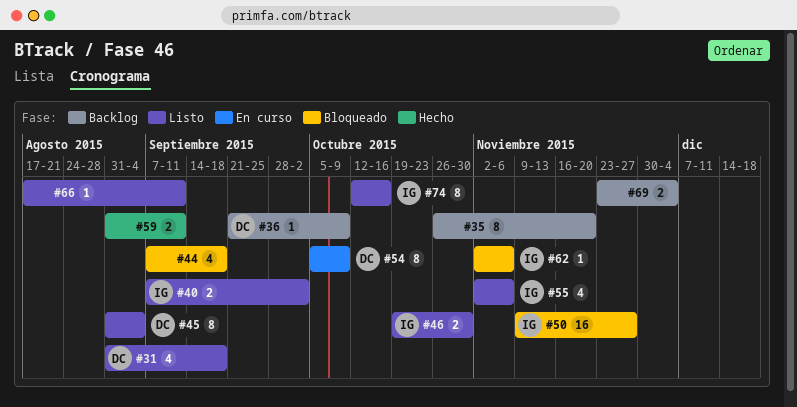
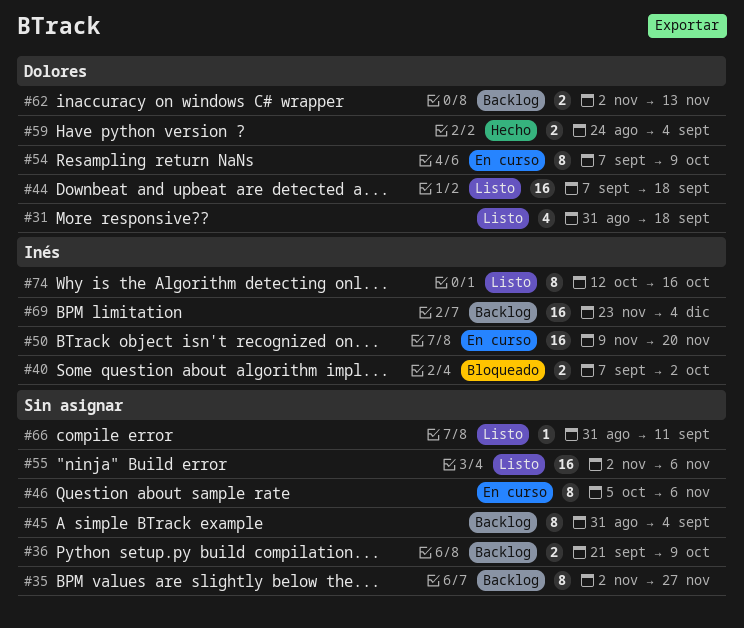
#35, start: Oct 26 -> Nov 2
#35, due: Nov 20 -> Nov 27
#36, owner: Dolores -> none
#36, estimate: 1 -> 2
#40, status: Listo -> Bloqueado
#44, status: Bloqueado -> Listo
#44, owner: none -> Dolores
#44, estimate: 4 -> 16
#45, status: Listo -> Backlog
#45, owner: Dolores -> none
#46, status: Listo -> En curso
#46, owner: Inés -> none
#46, estimate: 2 -> 8
#46, start: Oct 19 -> Oct 5
#46, due: Oct 30 -> Nov 6
#50, status: Bloqueado -> En curso
#50, due: Nov 27 -> Nov 20
#54, start: Oct 5 -> Sep 7
#55, owner: Inés -> none
#55, estimate: 4 -> 16
#59, owner: none -> Dolores
#59, start: Aug 31 -> Aug 24
#59, due: Sep 11 -> Sep 4
#62, status: Bloqueado -> Backlog
#62, owner: Inés -> Dolores
#62, estimate: 1 -> 2
#62, due: Nov 6 -> Nov 13
#66, start: Aug 17 -> Aug 31
#69, owner: none -> Inés
#69, estimate: 2 -> 16

